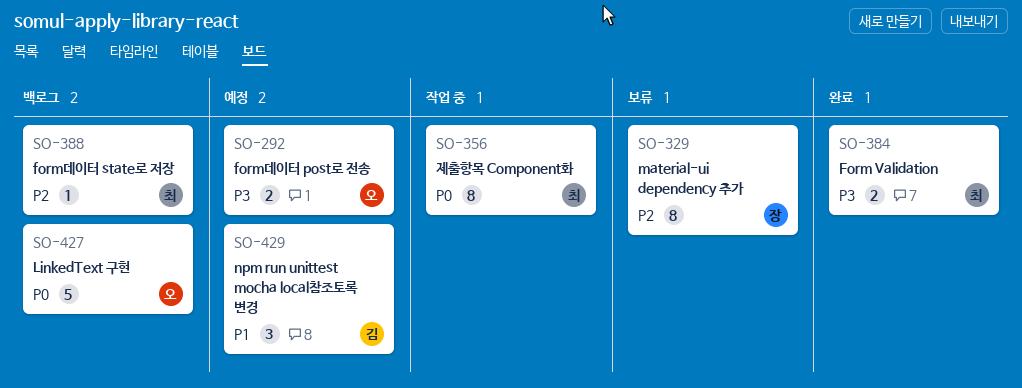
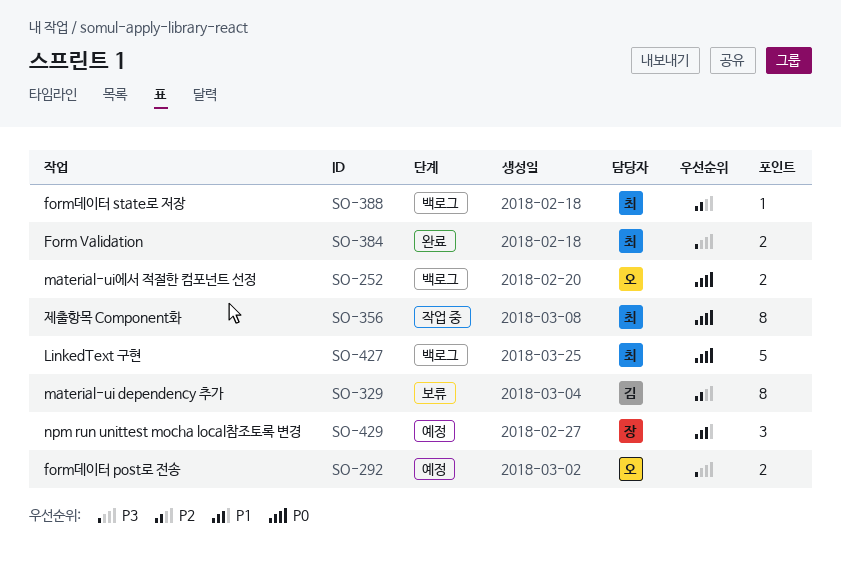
SO-252: none -> present
SO-329, owner: 장 -> 김
SO-427, owner: 오 -> 최
SO-429, owner: 김 -> 장

